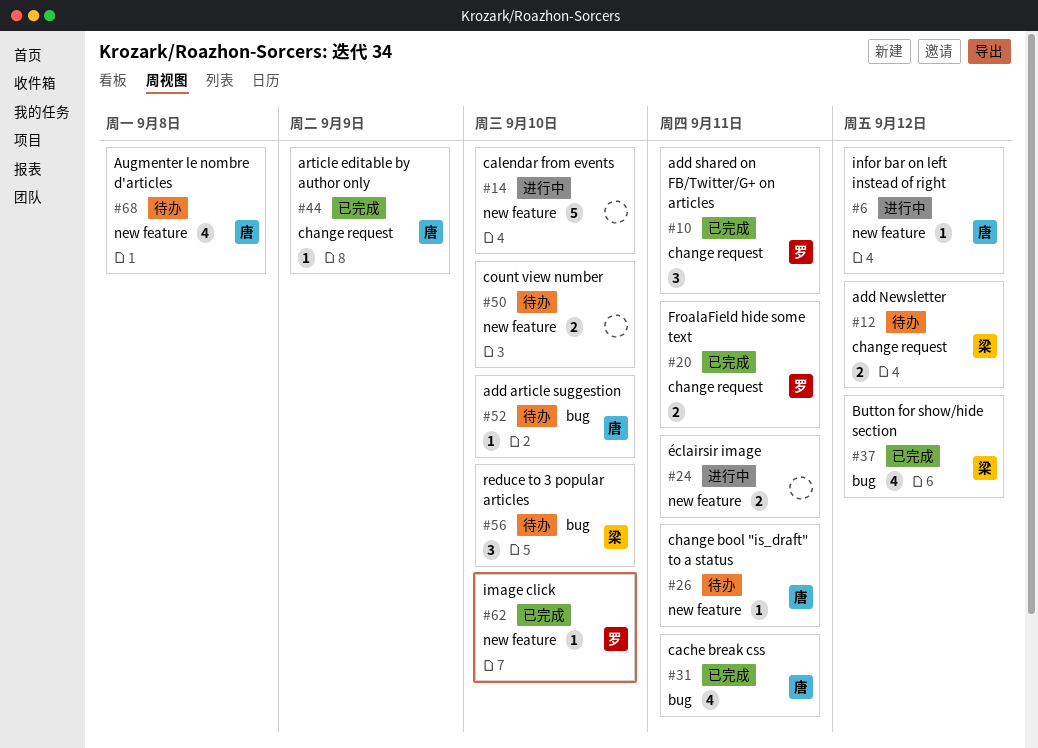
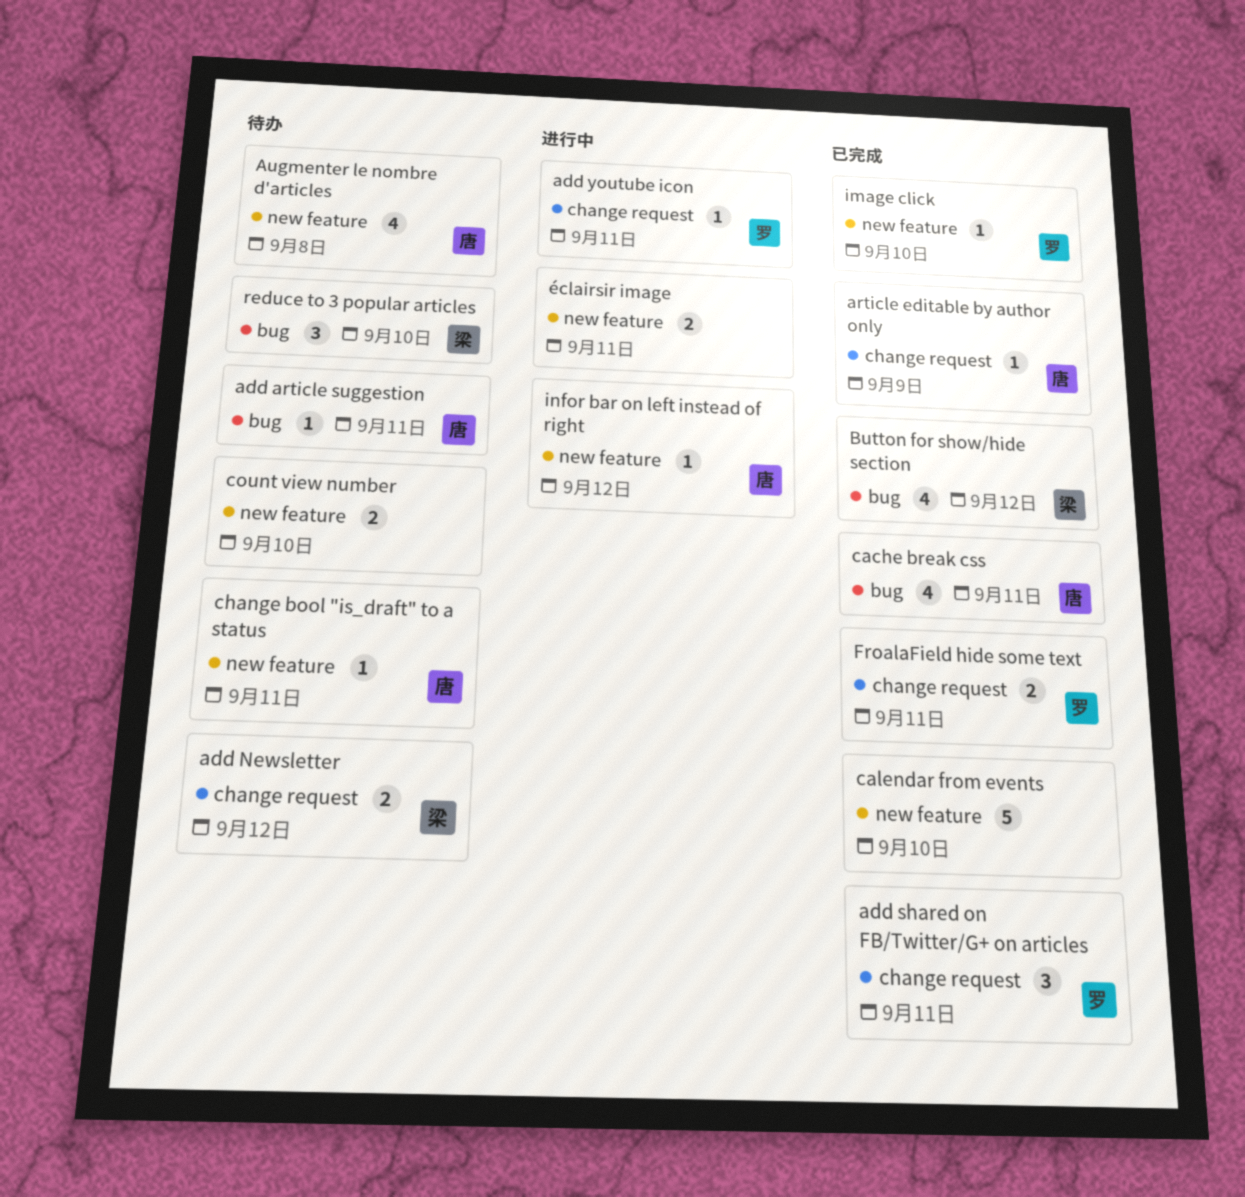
add article suggestion, due: Sep 10 -> Sep 11
add youtube icon: none -> present
calendar from events, status: 进行中 -> 已完成

